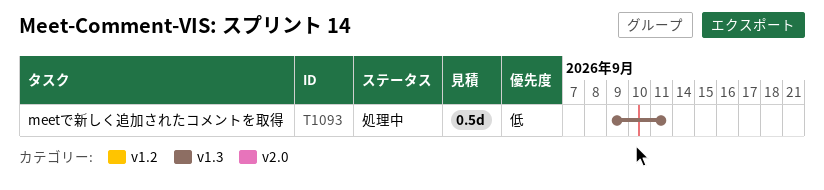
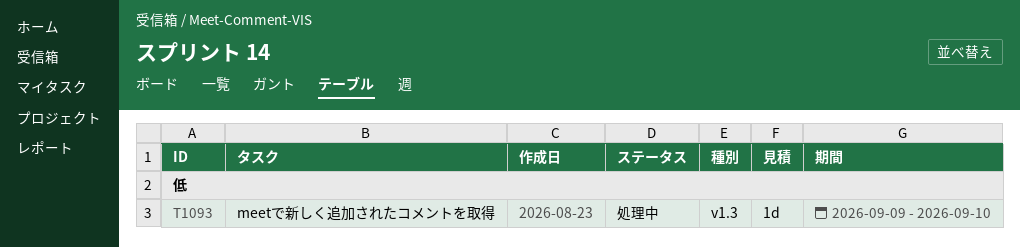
T1093, estimate: 0.5d -> 1d
T1093, due: Sep 11 -> Sep 10

